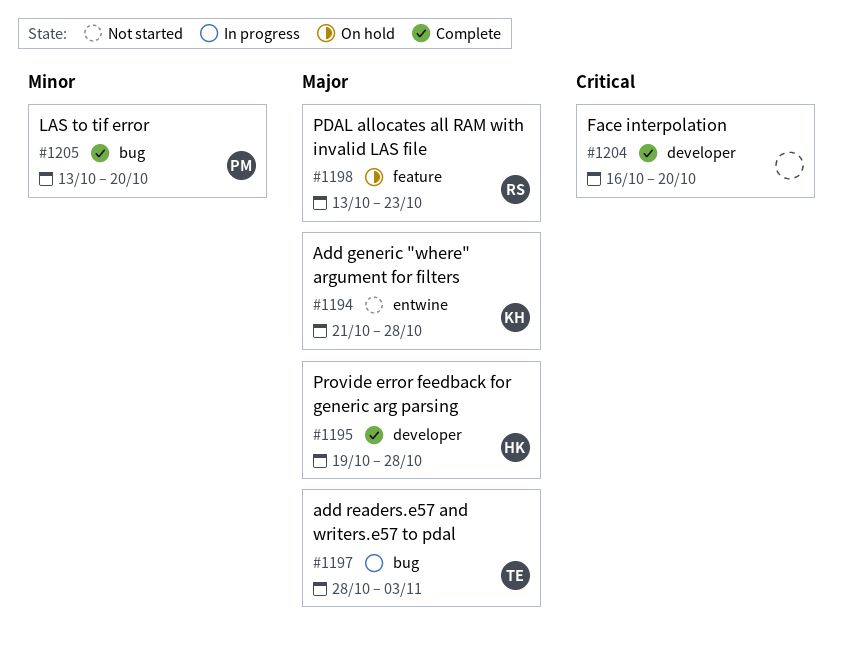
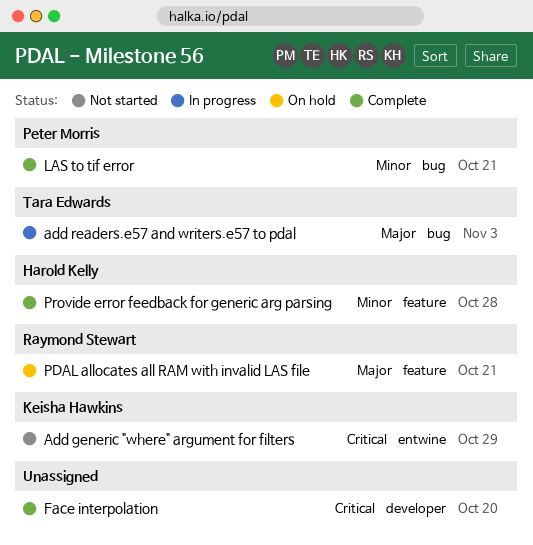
Add generic "where" argument for filters, priority: Major -> Critical
Add generic "where" argument for filters, due: Oct 28 -> Oct 29
LAS to tif error, due: Oct 20 -> Oct 21
PDAL allocates all RAM with invalid LAS file, due: Oct 23 -> Oct 21
Provide error feedback for generic arg parsing, priority: Major -> Minor
Provide error feedback for generic arg parsing, label: developer -> feature

